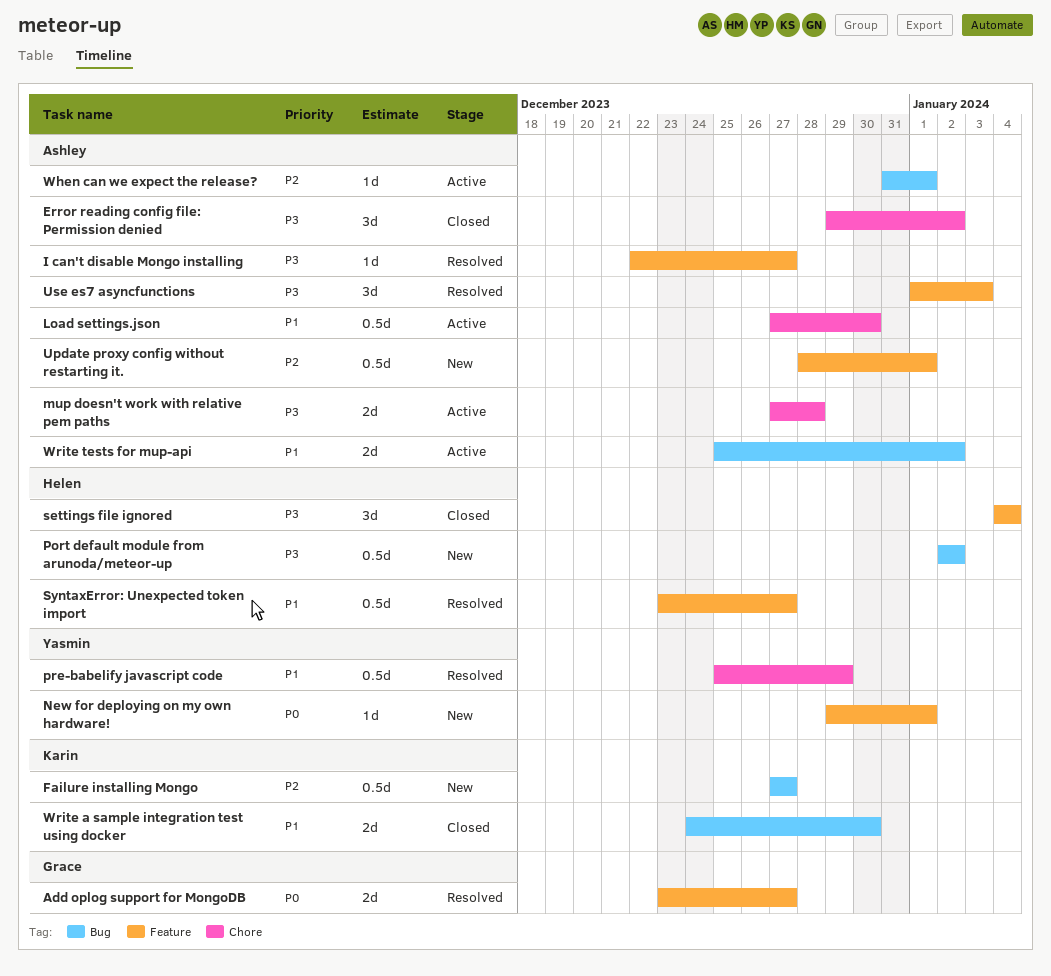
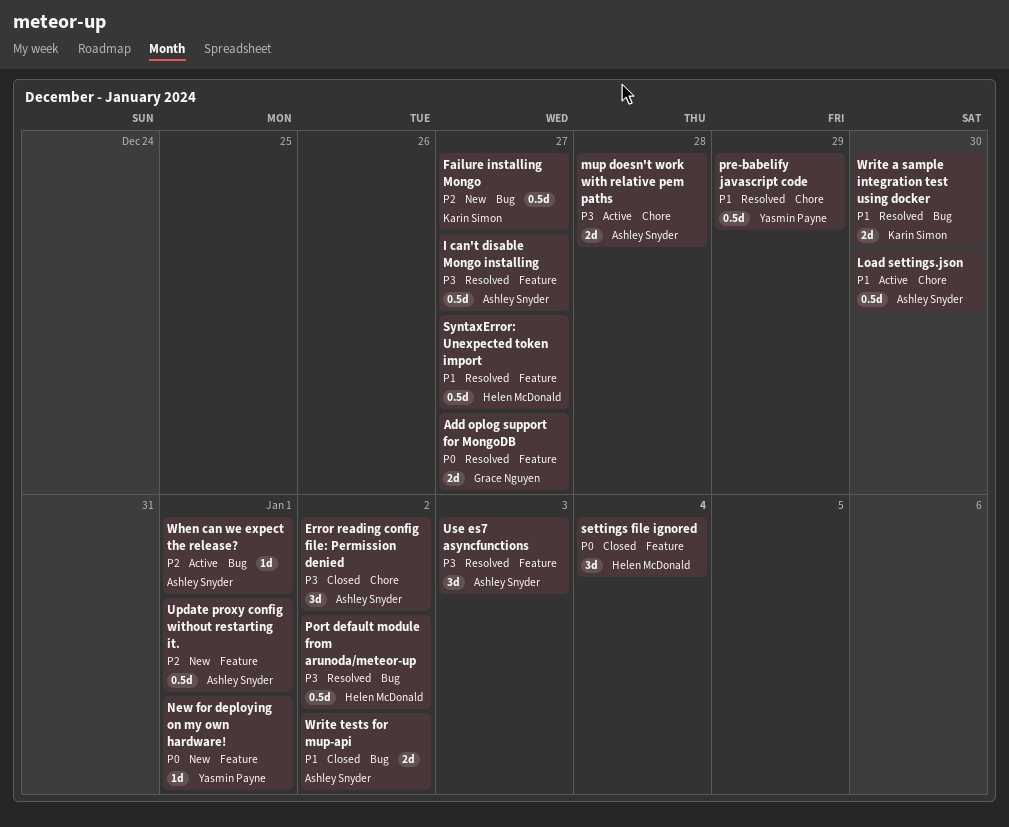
I can't disable Mongo installing, estimate: 1d -> 0.5d
Port default module from arunoda/meteor-up, status: New -> Resolved
settings file ignored, priority: P3 -> P0
Write a sample integration test using docker, status: Closed -> Resolved
Write tests for mup-api, status: Active -> Closed

